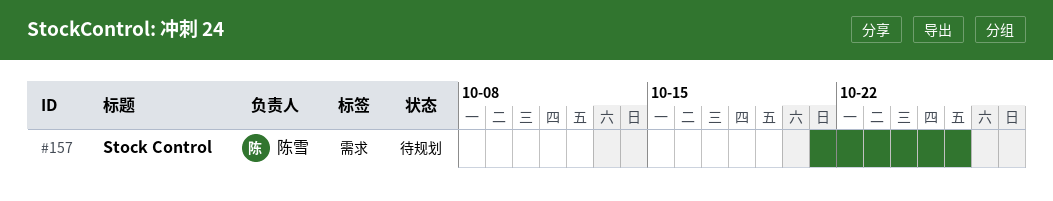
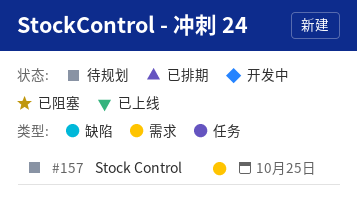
#157, due: Oct 26 -> Oct 25

